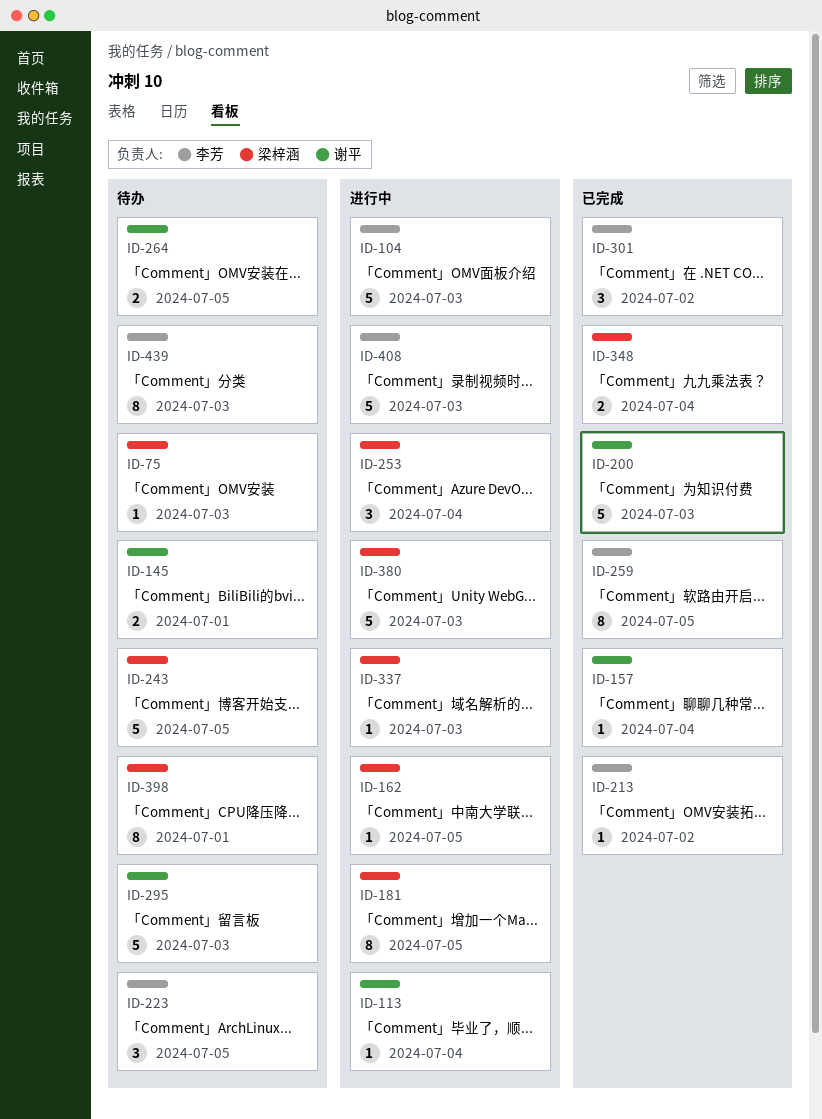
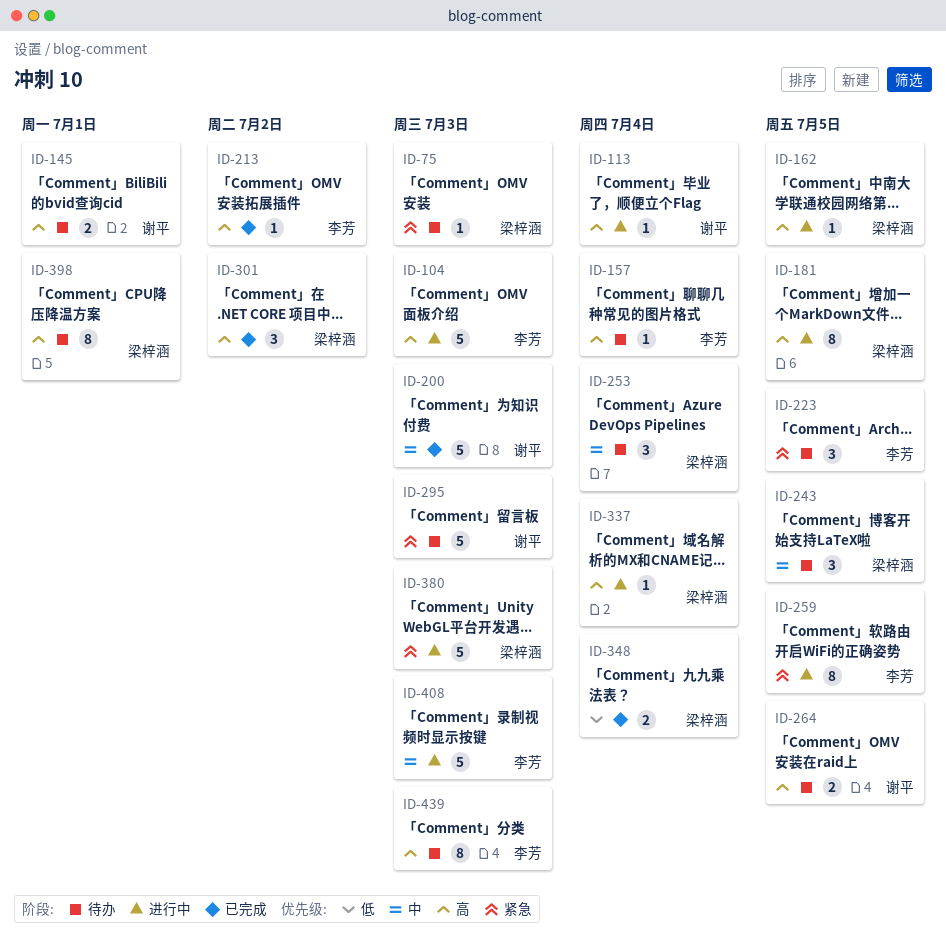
ID-157, status: 已完成 -> 待办
ID-157, owner: 谢平 -> 李芳
ID-243, estimate: 5 -> 3
ID-253, status: 进行中 -> 待办
ID-259, status: 已完成 -> 进行中
ID-301, owner: 李芳 -> 梁梓涵
ID-337, due: Jul 3 -> Jul 4

